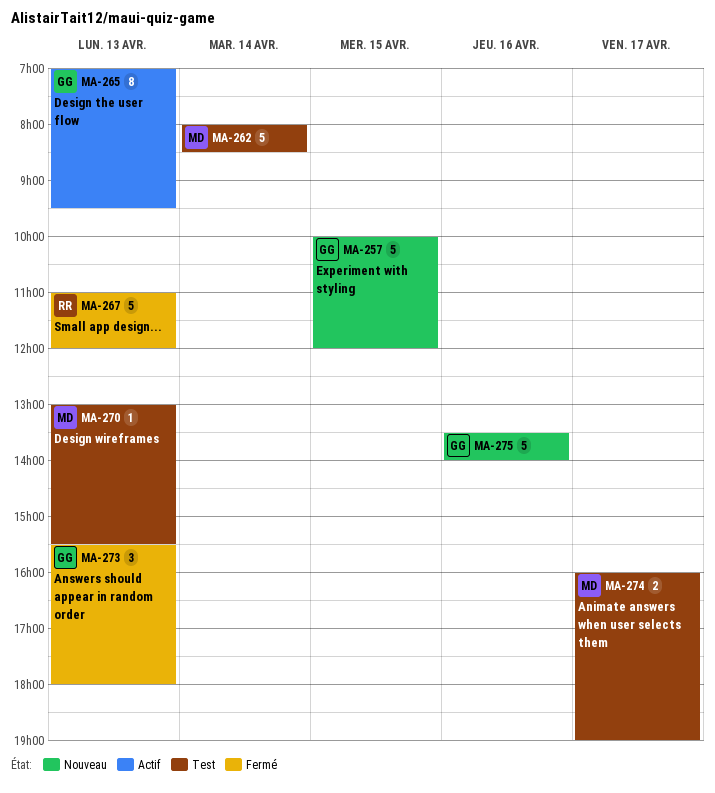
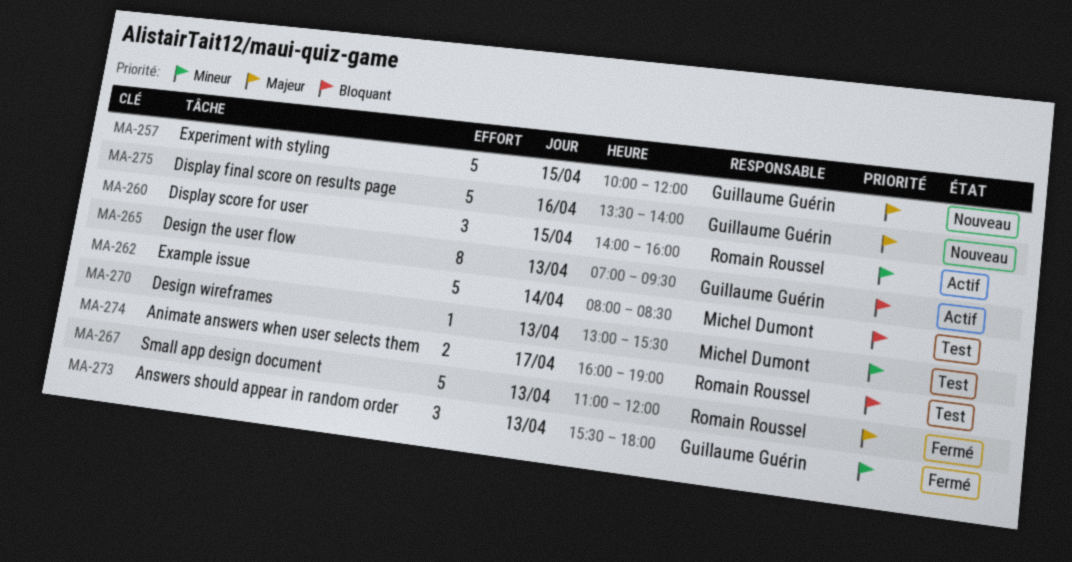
MA-260: none -> present
MA-274, owner: Michel Dumont -> Romain Roussel

